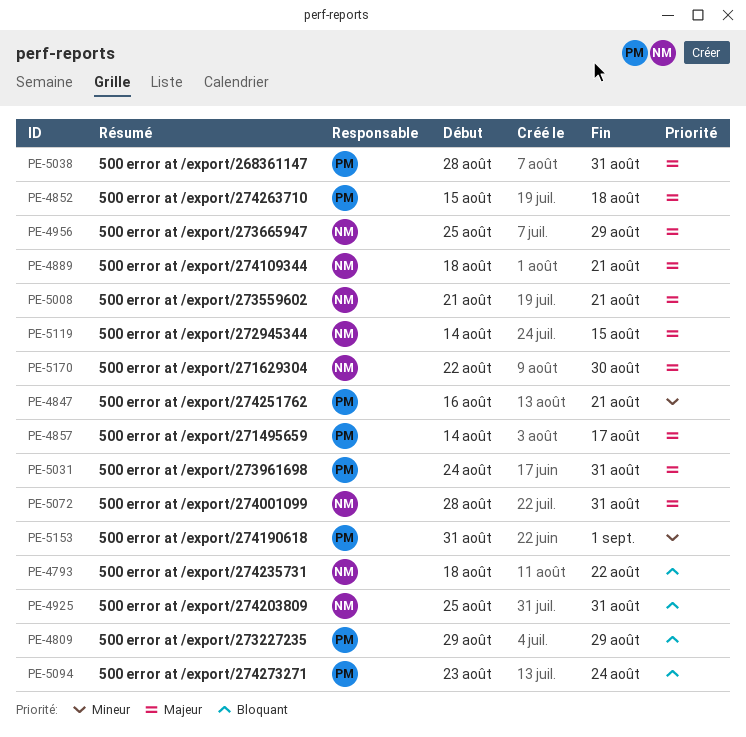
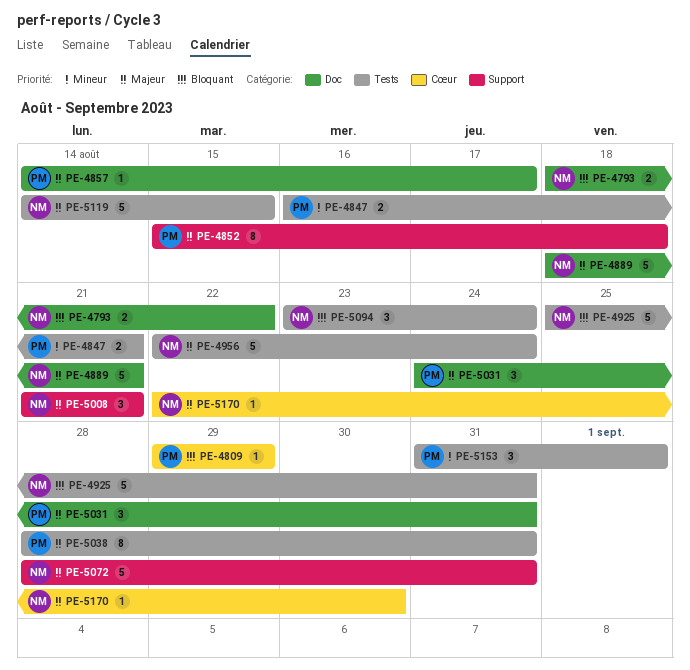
PE-4956, start: Aug 25 -> Aug 22
PE-4956, due: Aug 29 -> Aug 24
PE-5094, owner: PM -> NM

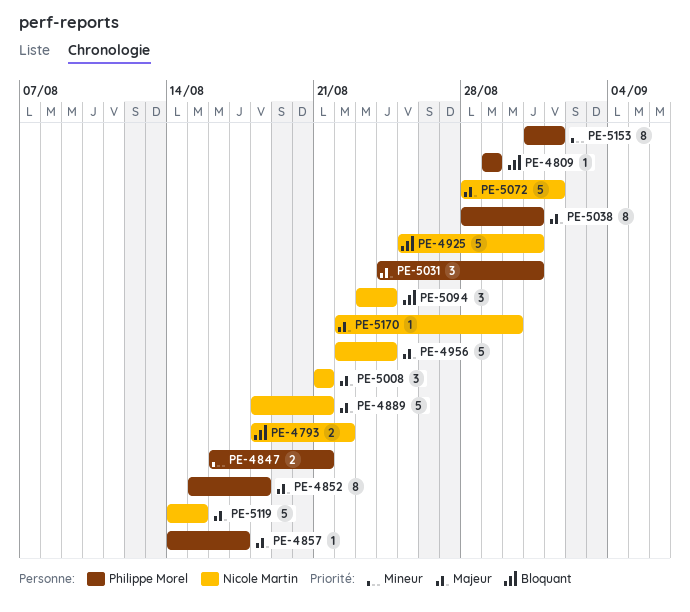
PE-5072, due: Aug 31 -> Sep 1
PE-5153, estimate: 3 -> 8

